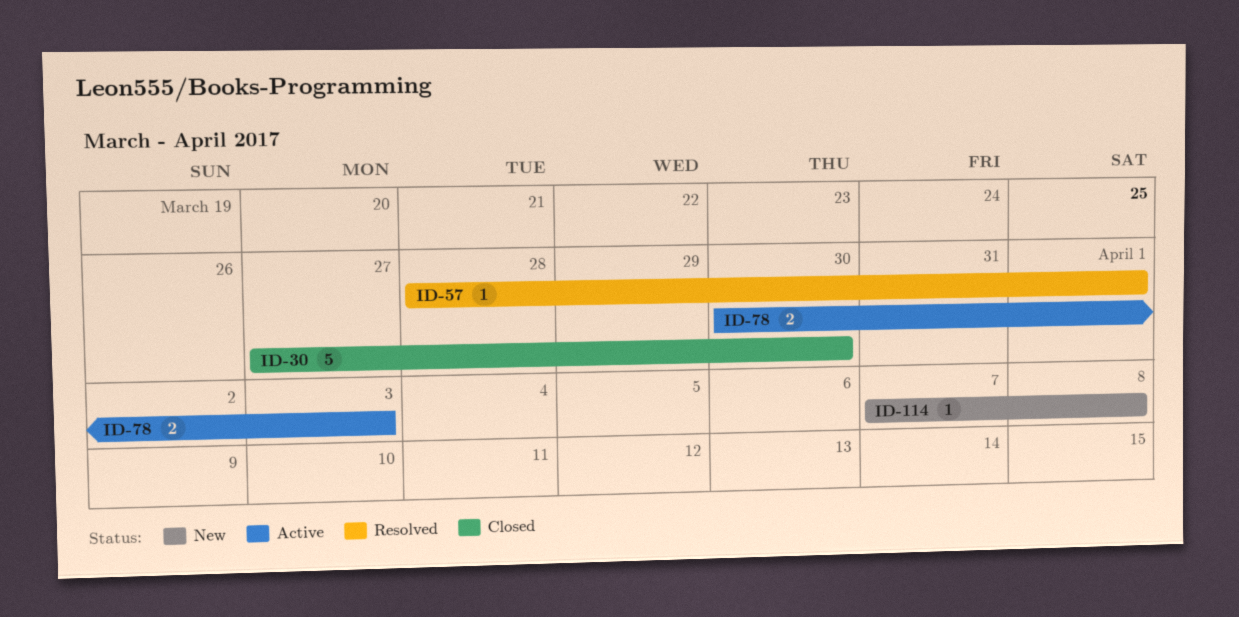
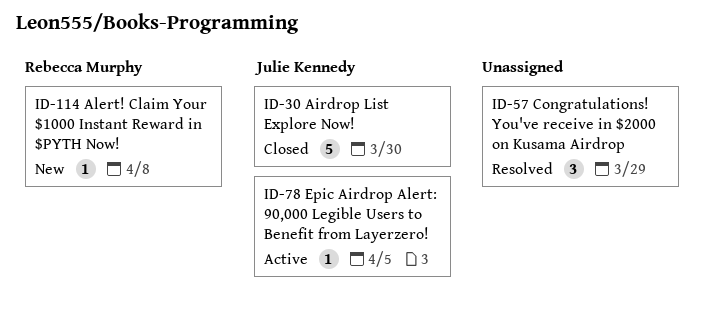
ID-57, estimate: 1 -> 3
ID-57, due: Apr 1 -> Mar 29
ID-78, estimate: 2 -> 1
ID-78, due: Apr 3 -> Apr 5

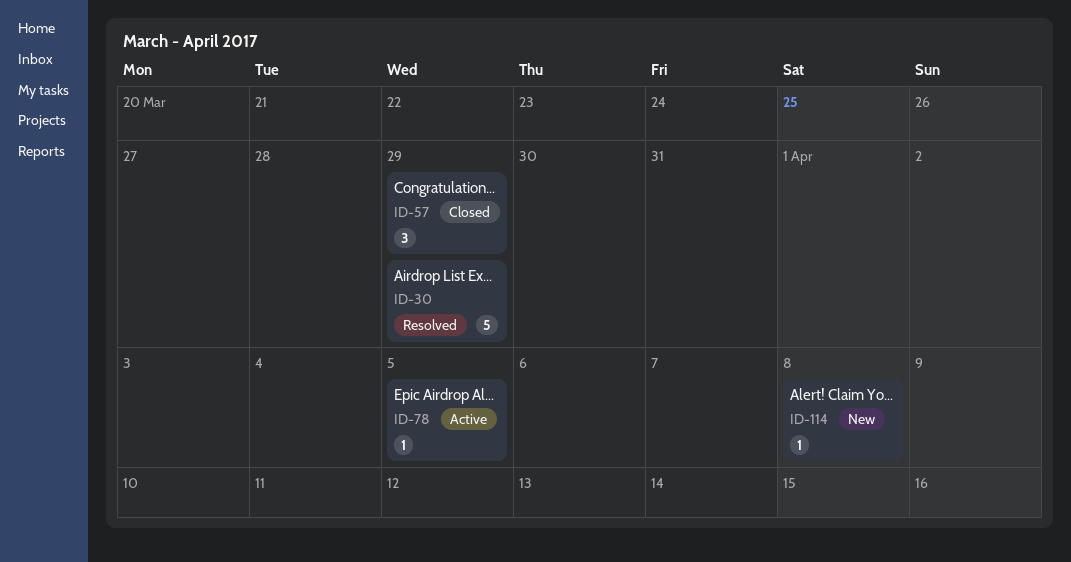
ID-30, status: Closed -> Resolved
ID-30, due: Mar 30 -> Mar 29
ID-57, status: Resolved -> Closed

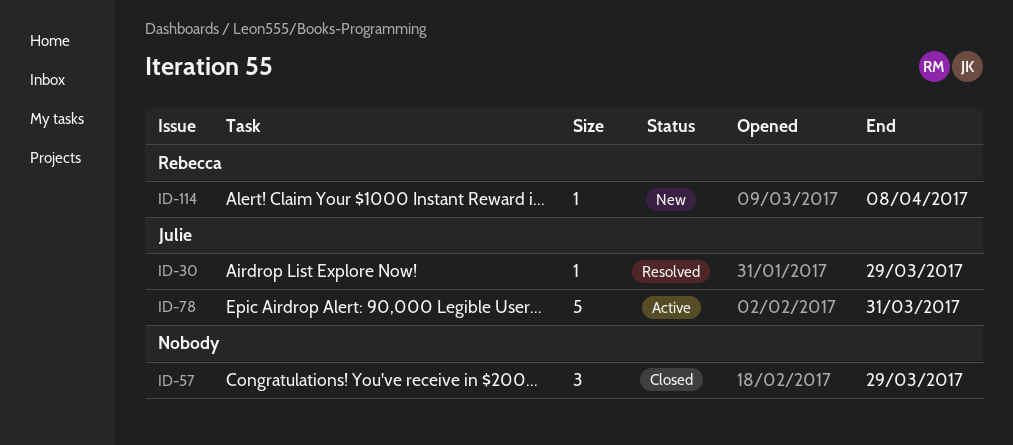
ID-30, estimate: 5 -> 1
ID-78, estimate: 1 -> 5
ID-78, due: Apr 5 -> Mar 31

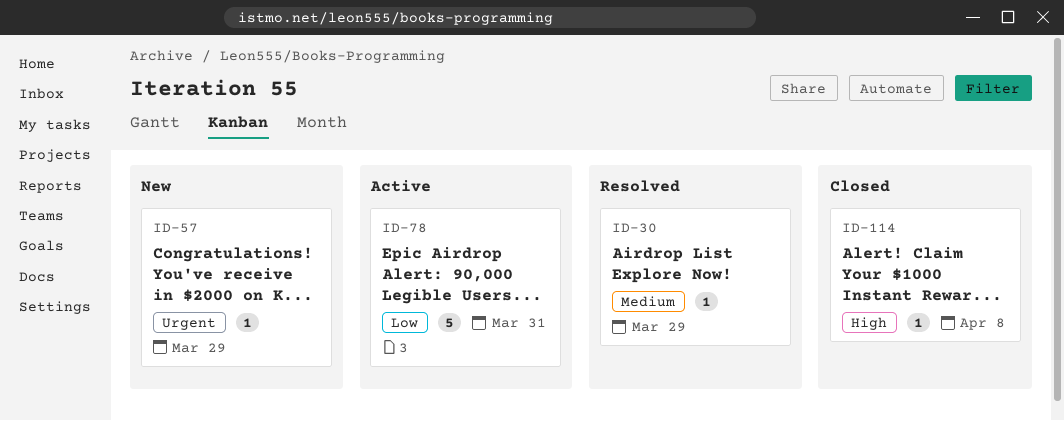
ID-57, status: Closed -> New
ID-57, estimate: 3 -> 1
ID-114, status: New -> Closed

